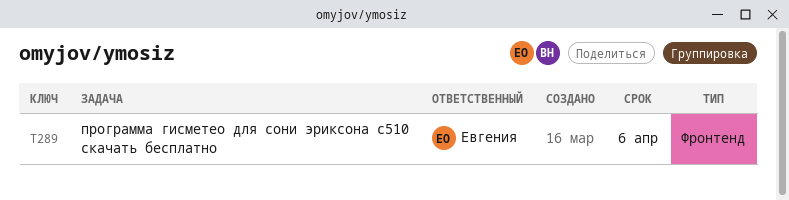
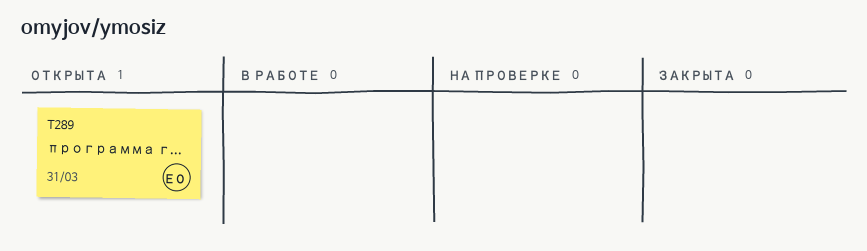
T289, due: Apr 6 -> Mar 31

